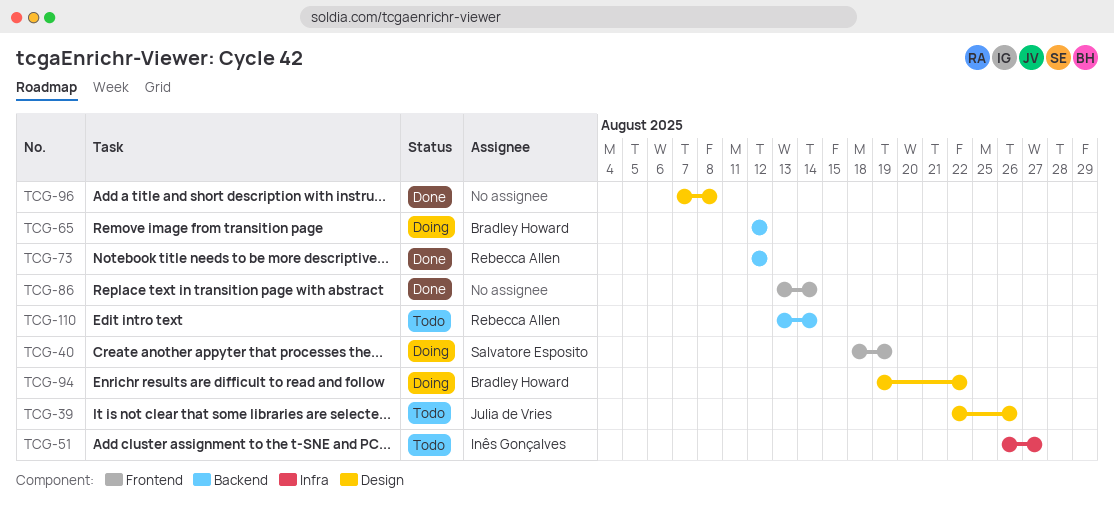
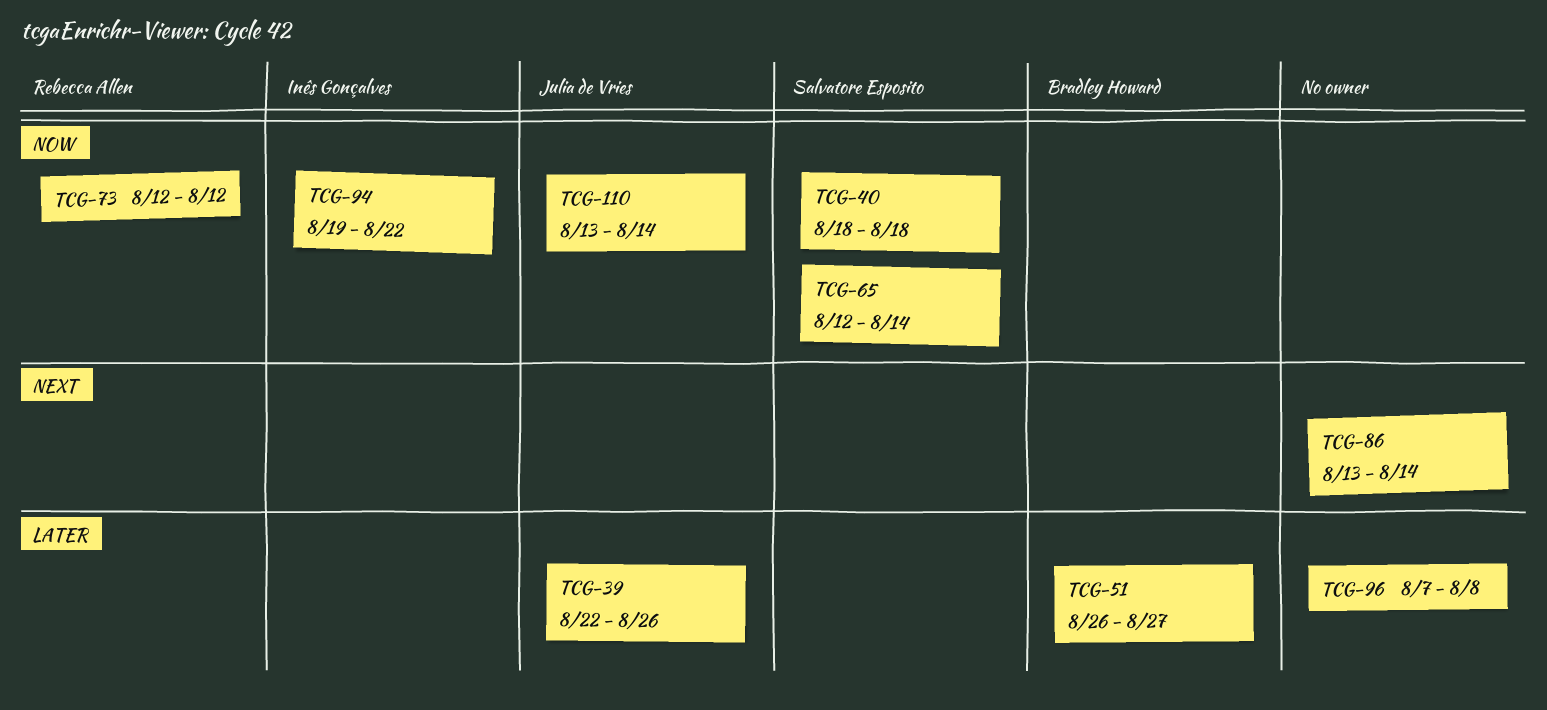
TCG-40, due: Aug 19 -> Aug 18
TCG-51, owner: Inês Gonçalves -> Bradley Howard
TCG-65, owner: Bradley Howard -> Salvatore Esposito
TCG-65, due: Aug 12 -> Aug 14
TCG-94, owner: Bradley Howard -> Inês Gonçalves
TCG-110, owner: Rebecca Allen -> Julia de Vries

